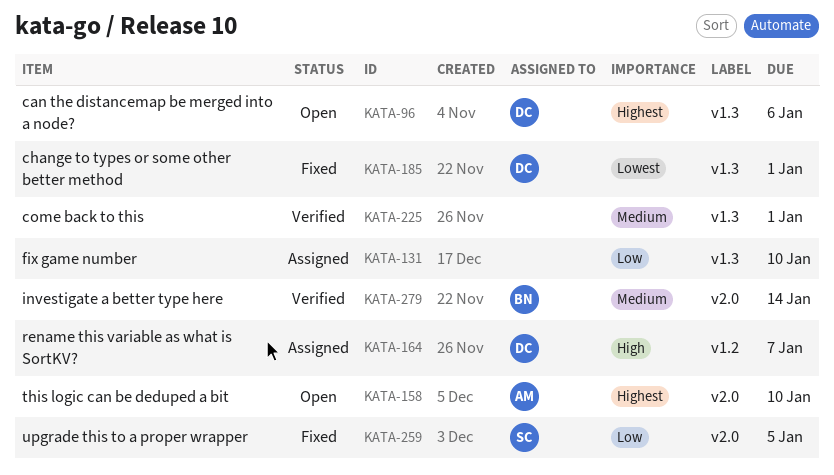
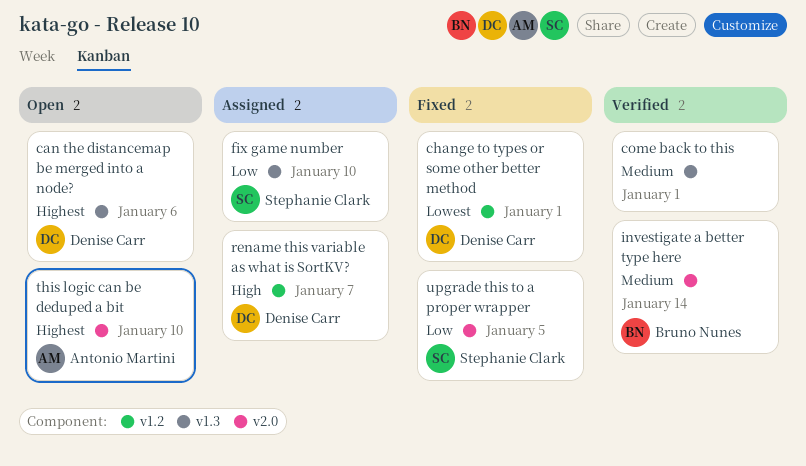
change to types or some other better method, label: v1.3 -> v1.2
fix game number, owner: none -> Stephanie Clark

